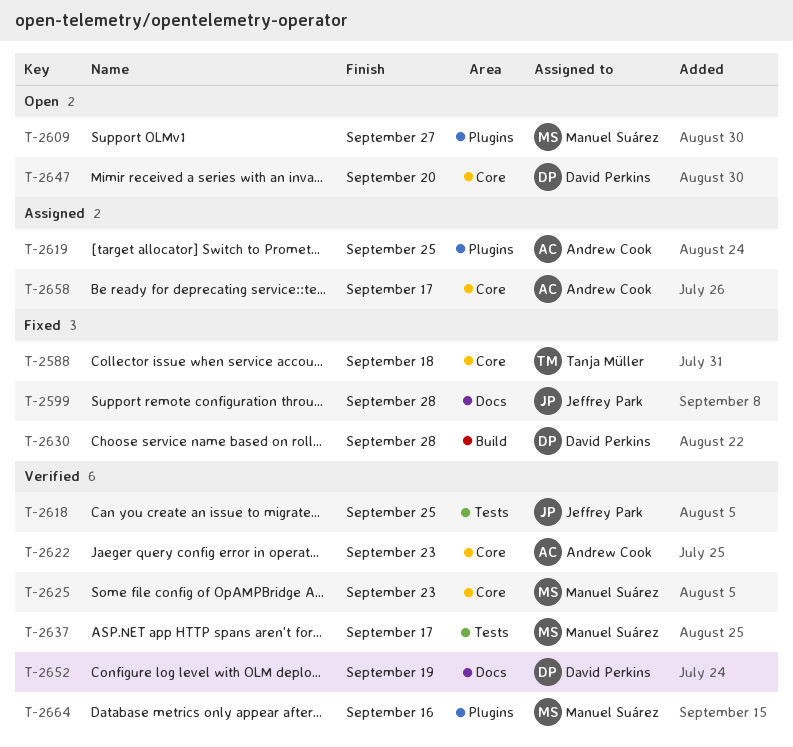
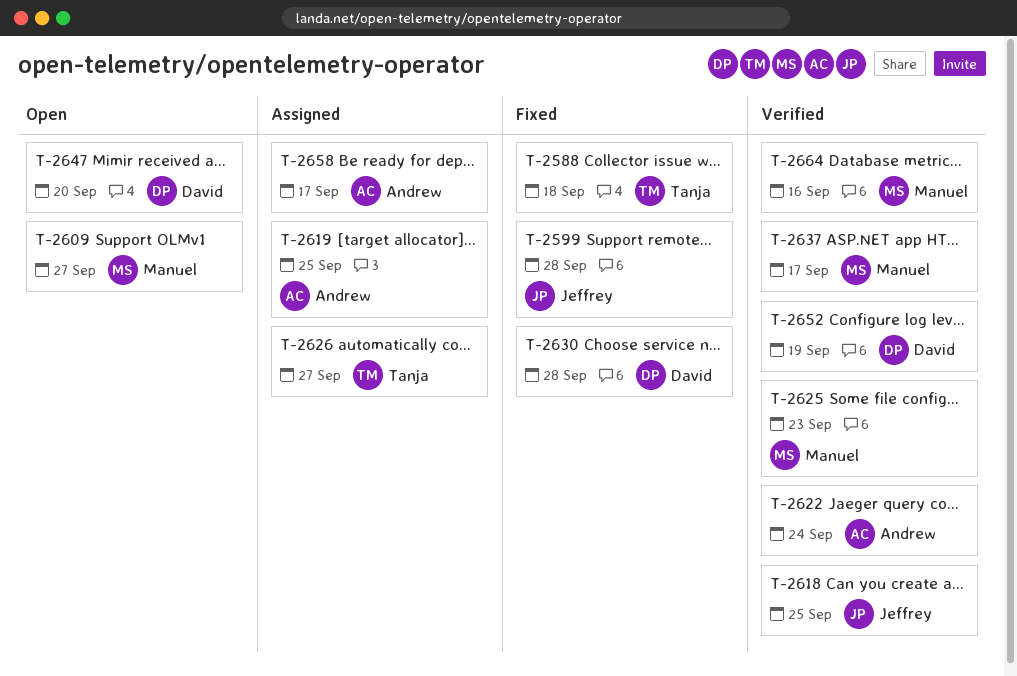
T-2622, due: Sep 23 -> Sep 24
T-2626: none -> present

